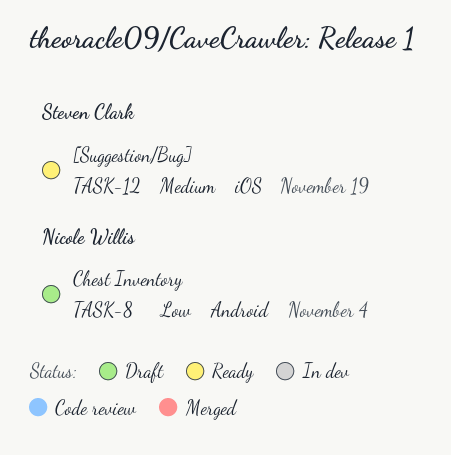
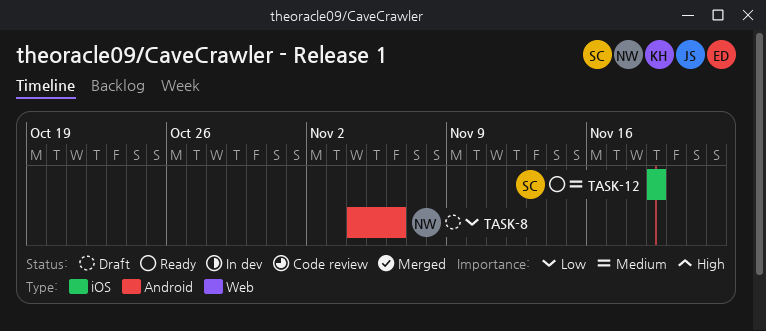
TASK-8, due: Nov 4 -> Nov 6

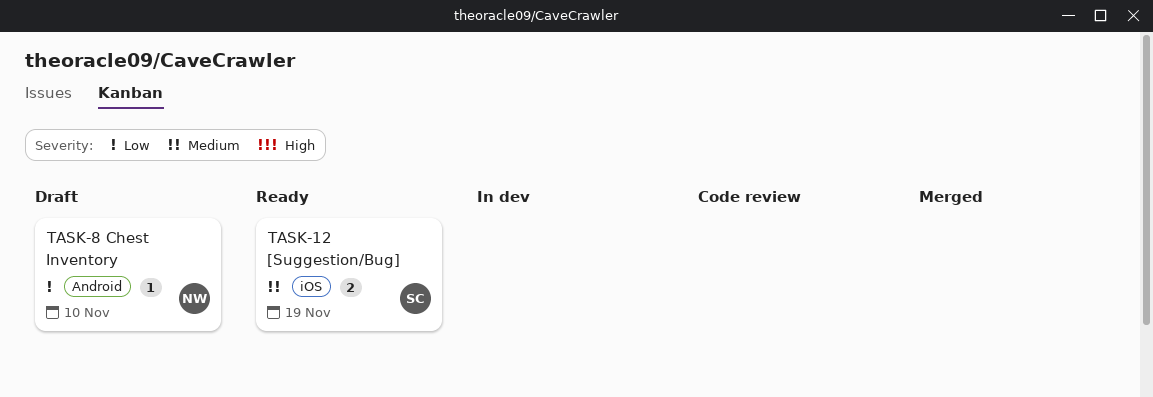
TASK-8, due: Nov 6 -> Nov 10

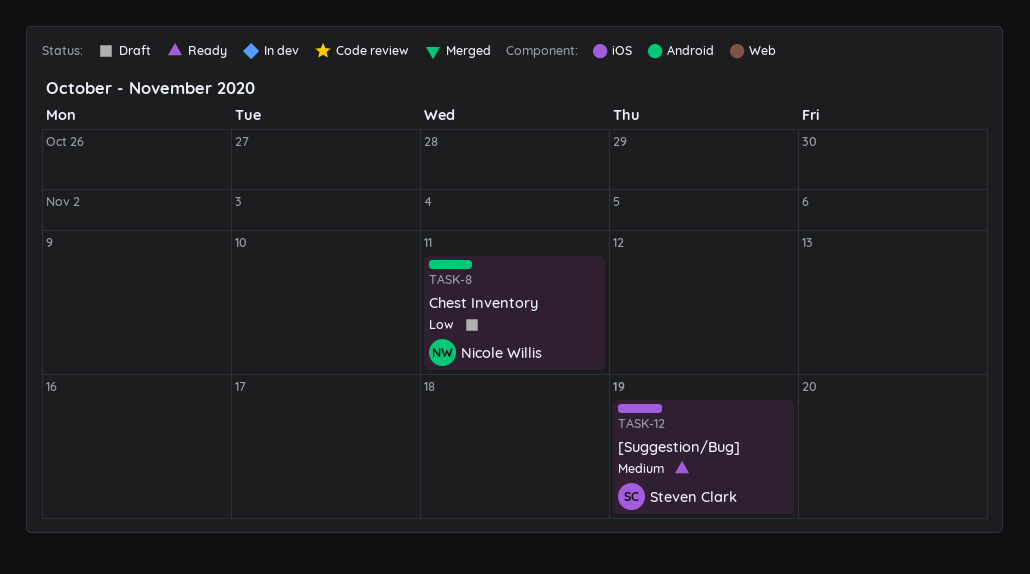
TASK-8, due: Nov 10 -> Nov 11

